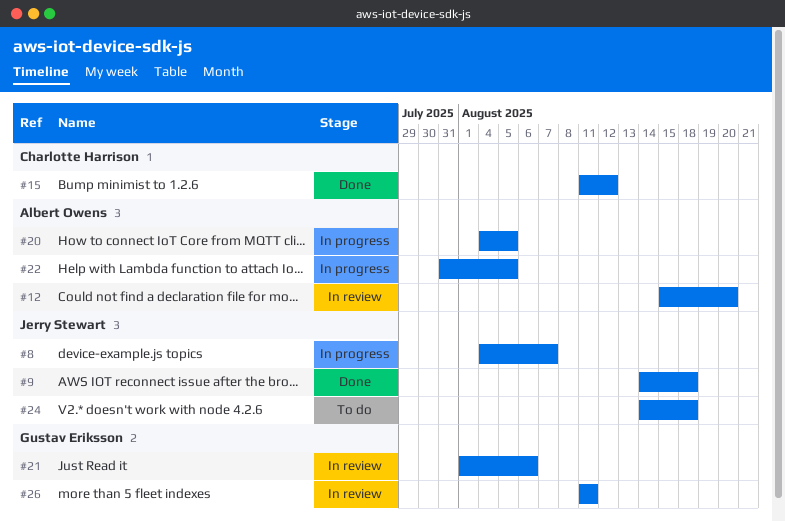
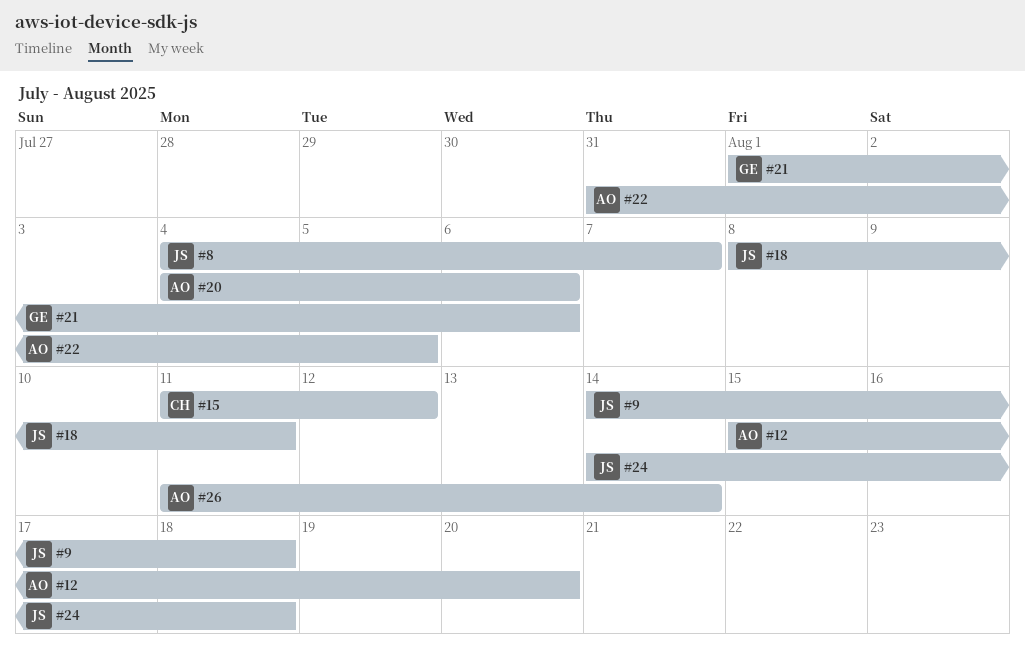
#18: none -> present
#20, due: Aug 5 -> Aug 6
#26, owner: Gustav Eriksson -> Albert Owens
#26, due: Aug 11 -> Aug 14

